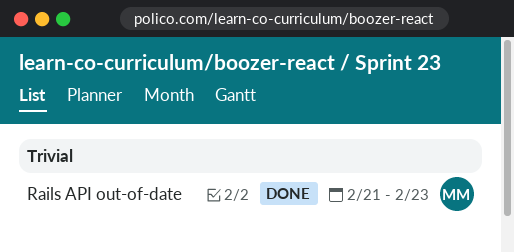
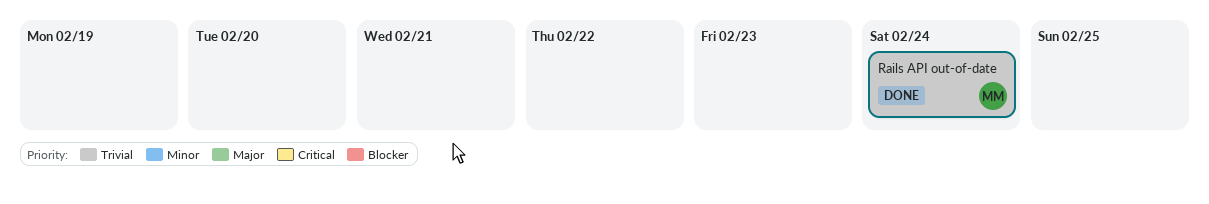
Rails API out-of-date, due: Feb 23 -> Feb 24

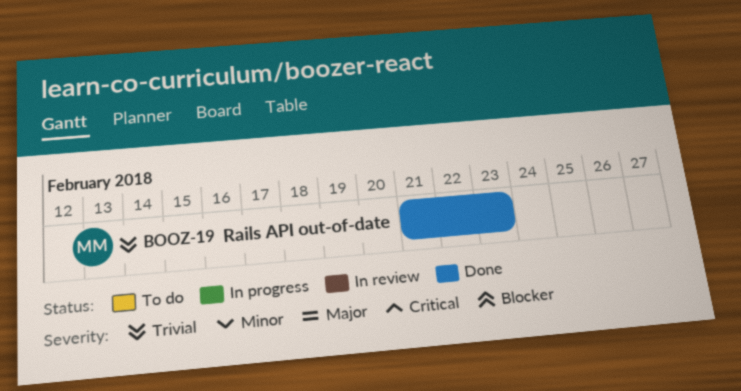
Rails API out-of-date, due: Feb 24 -> Feb 23

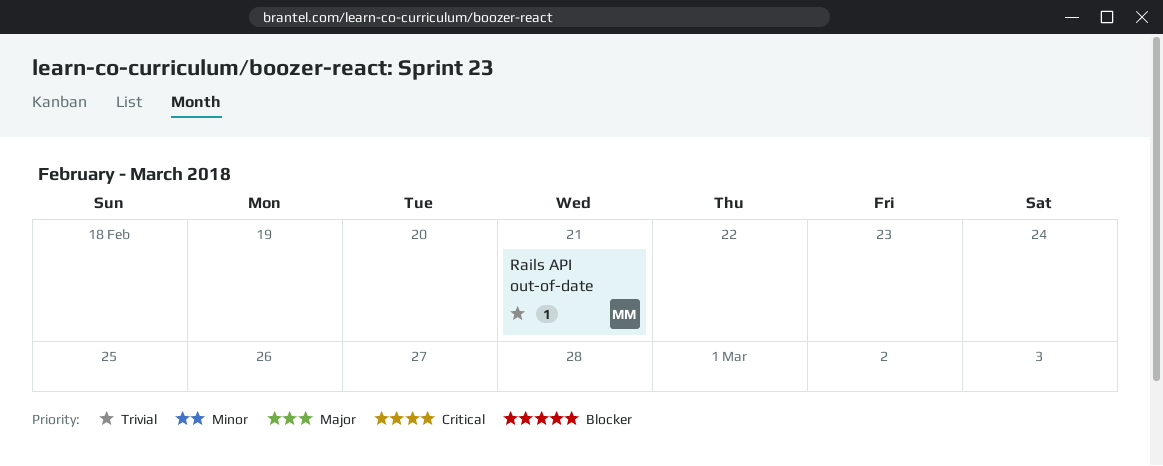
Rails API out-of-date, due: Feb 23 -> Feb 21

